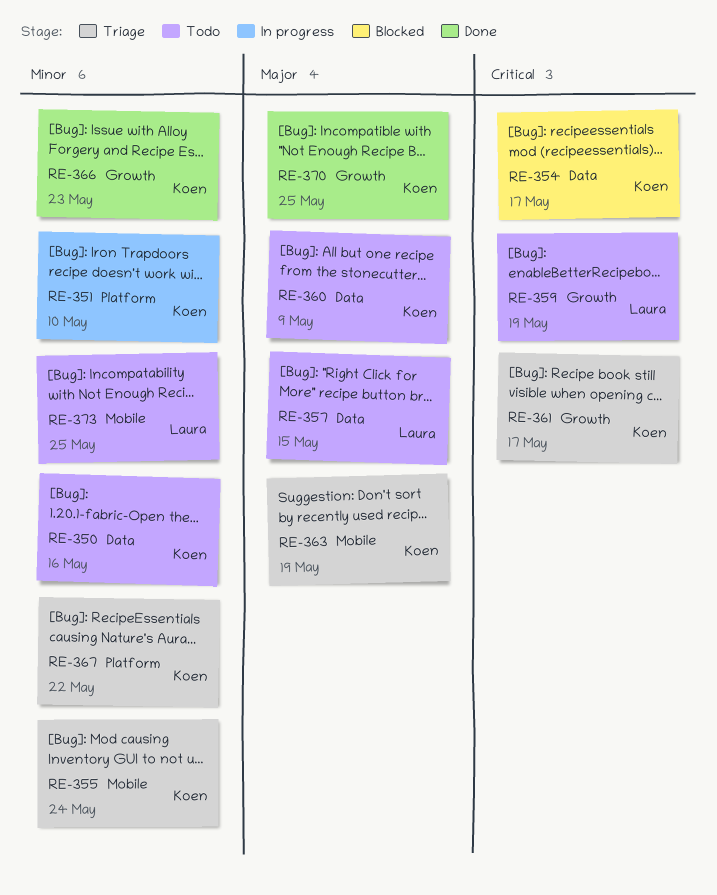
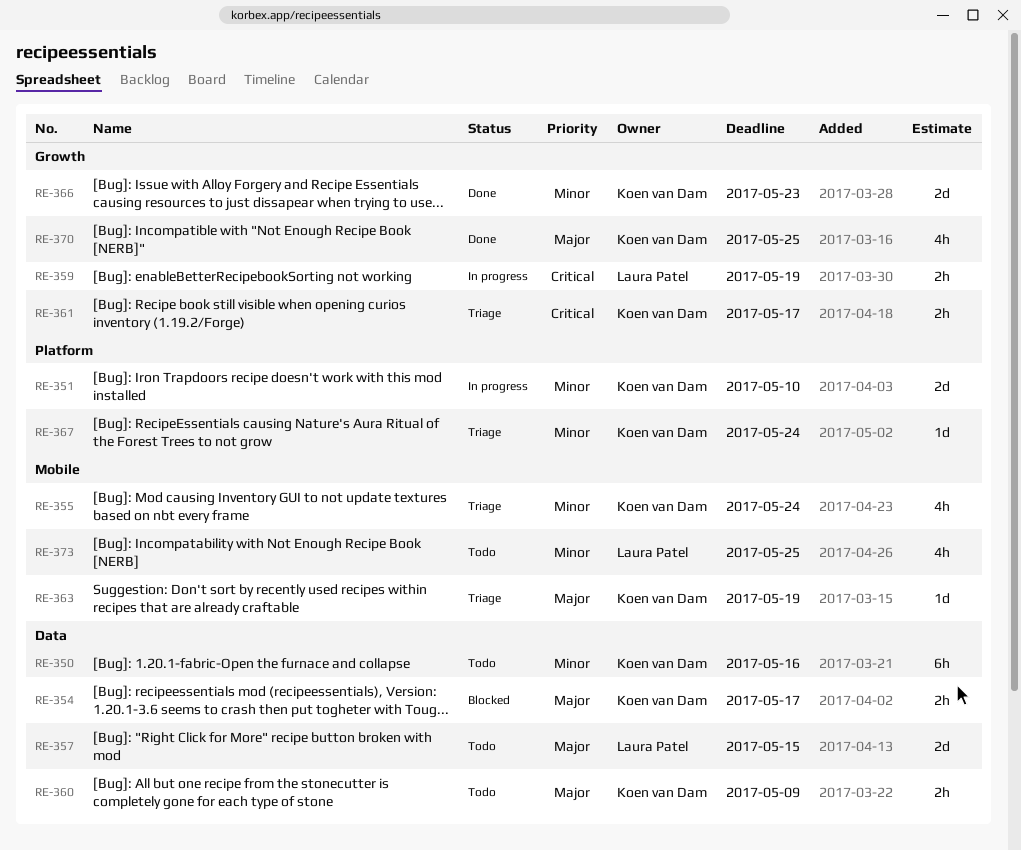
RE-354, priority: Critical -> Major
RE-359, status: Todo -> In progress
RE-367, due: May 22 -> May 24

